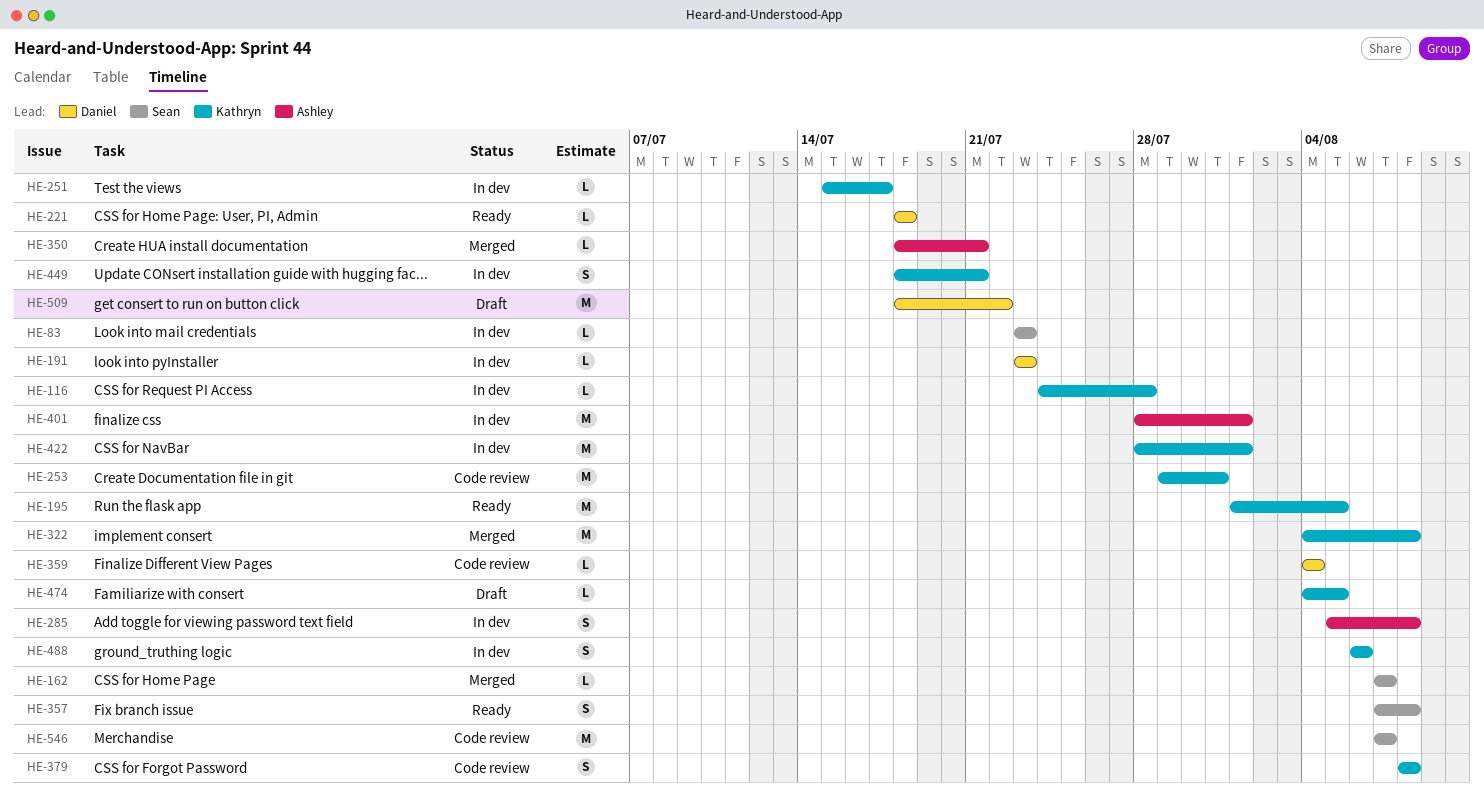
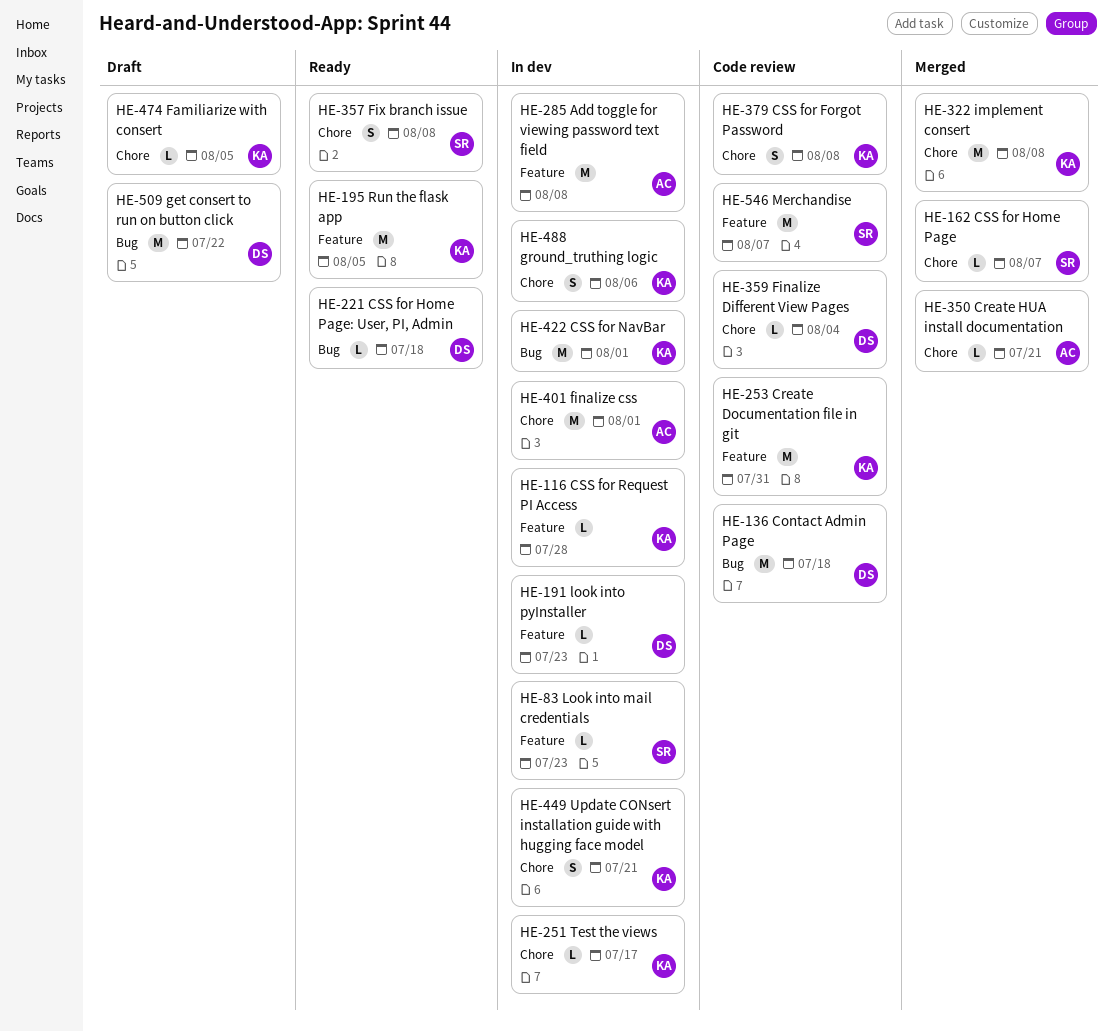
HE-136: none -> present
HE-285, estimate: S -> M

